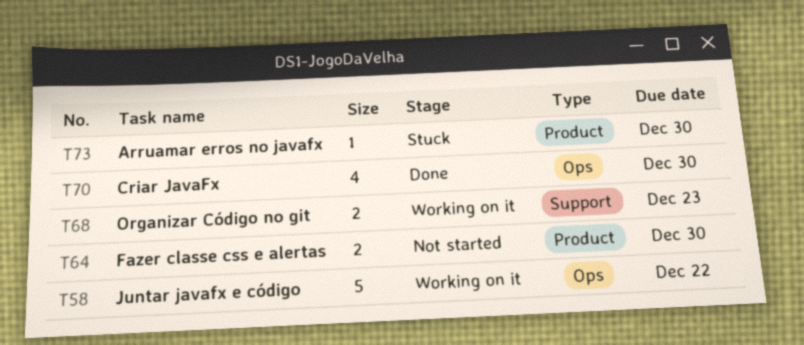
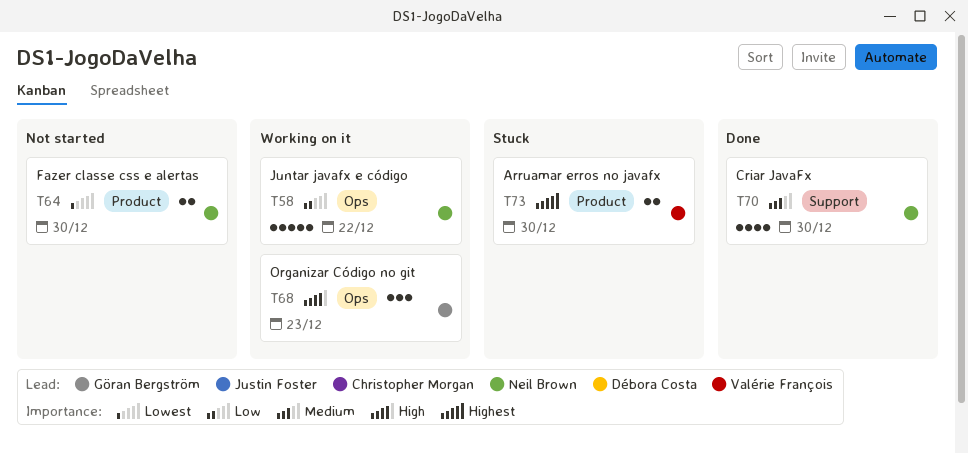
T68, label: Support -> Ops
T68, estimate: 2 -> 3
T70, label: Ops -> Support
T73, estimate: 1 -> 2

